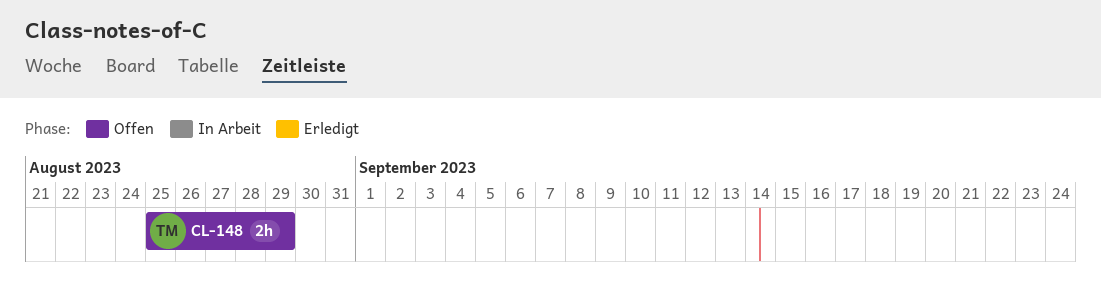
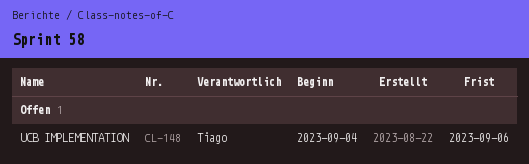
CL-148, start: Aug 25 -> Sep 4
CL-148, due: Aug 29 -> Sep 6

